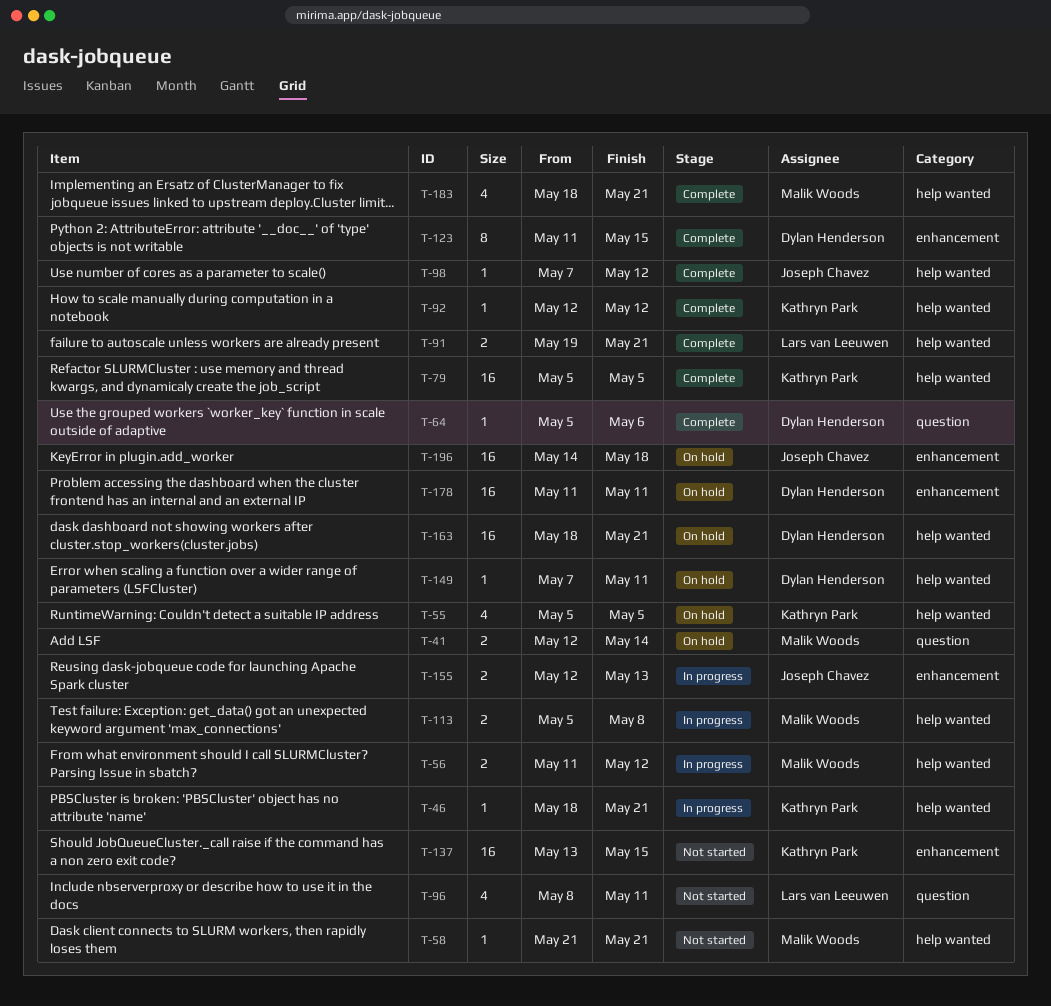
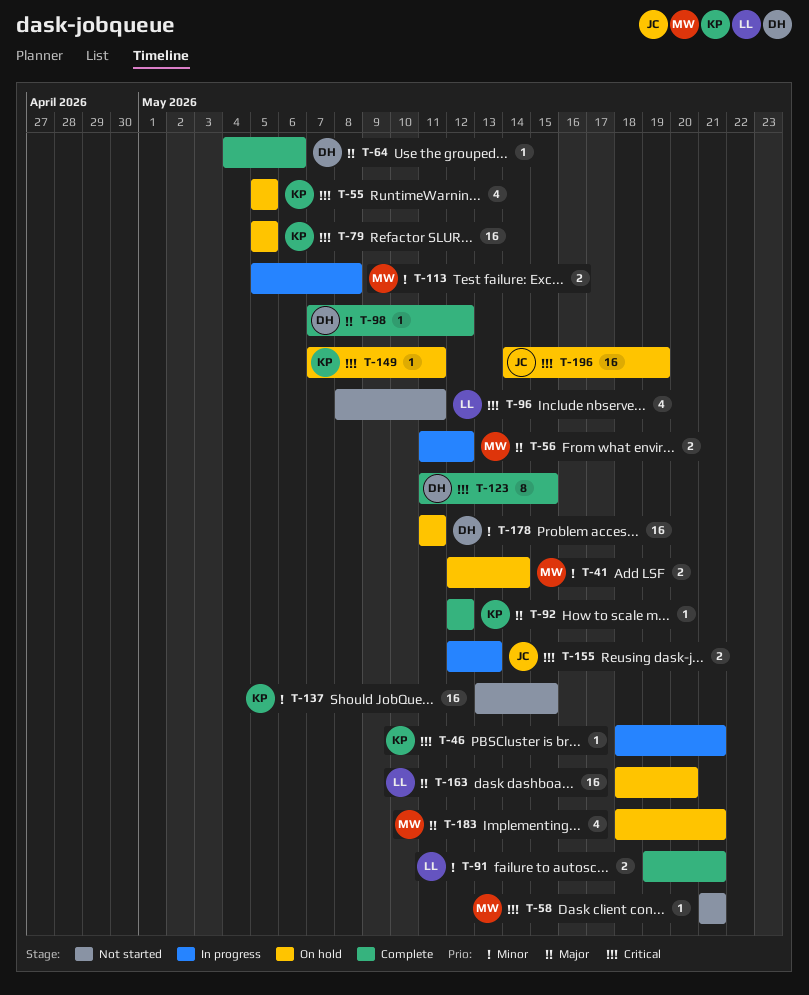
T-64, start: May 5 -> May 4
T-79, status: Complete -> On hold
T-98, owner: Joseph Chavez -> Dylan Henderson
T-149, owner: Dylan Henderson -> Kathryn Park
T-163, owner: Dylan Henderson -> Lars van Leeuwen
T-163, due: May 21 -> May 20
T-183, status: Complete -> On hold
T-196, due: May 18 -> May 19

